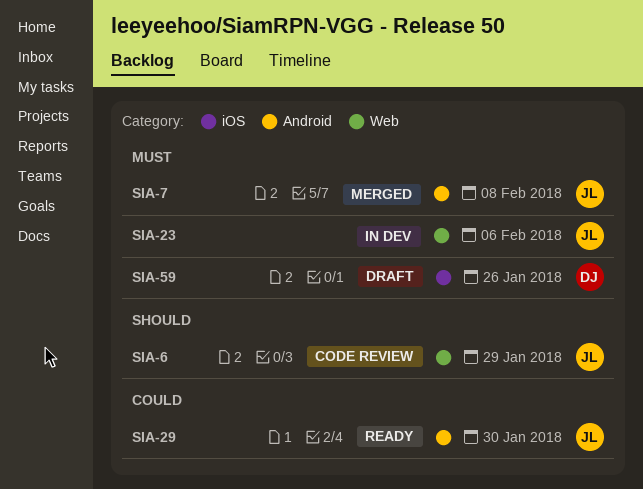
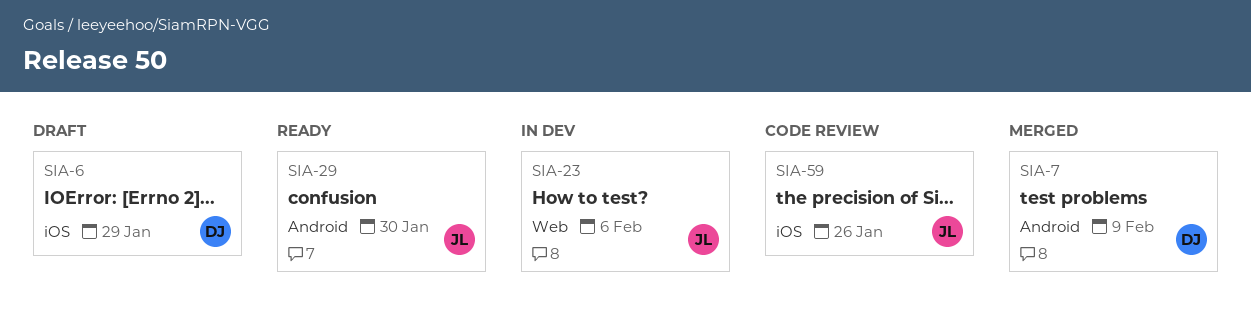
SIA-6, status: Code review -> Draft
SIA-6, owner: JL -> DJ
SIA-6, label: Web -> iOS
SIA-7, owner: JL -> DJ
SIA-7, due: Feb 8 -> Feb 9
SIA-59, status: Draft -> Code review
SIA-59, owner: DJ -> JL

